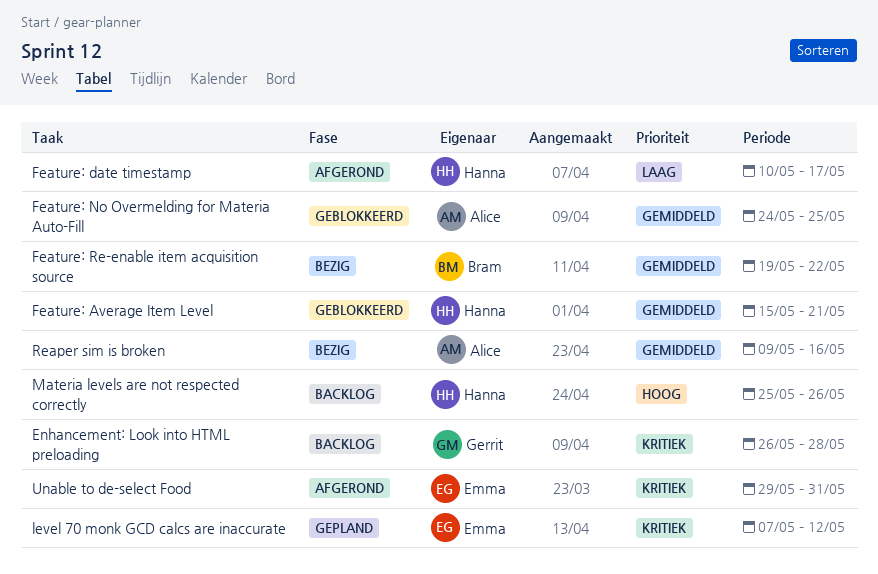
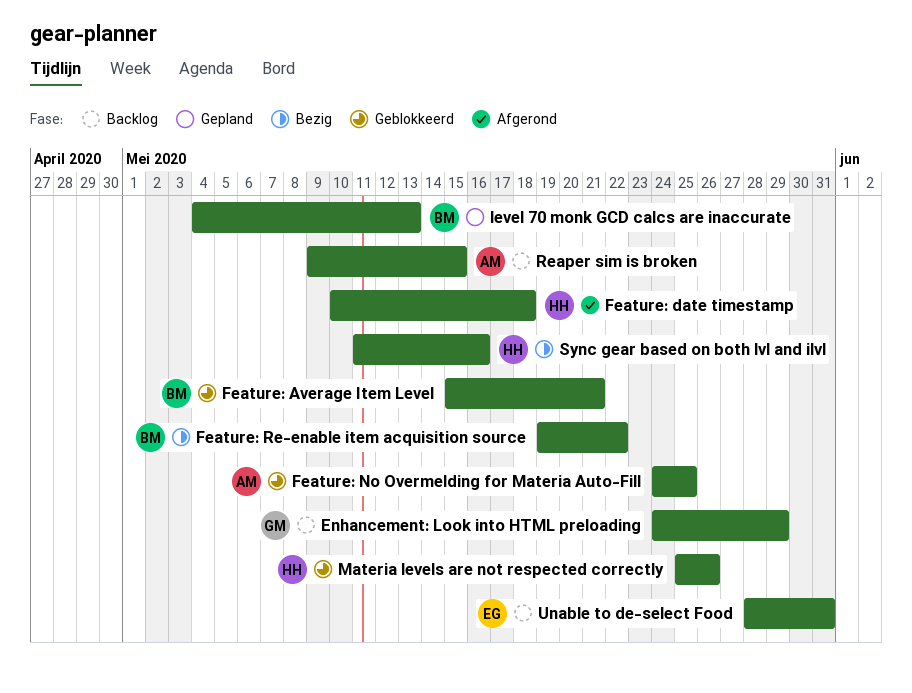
Enhancement: Look into HTML preloading, start: May 26 -> May 24
Enhancement: Look into HTML preloading, due: May 28 -> May 29
Feature: Average Item Level, owner: Hanna -> Bram
Feature: date timestamp, due: May 17 -> May 18
level 70 monk GCD calcs are inaccurate, owner: Emma -> Bram
level 70 monk GCD calcs are inaccurate, start: May 7 -> May 4
level 70 monk GCD calcs are inaccurate, due: May 12 -> May 13
Materia levels are not respected correctly, status: Backlog -> Geblokkeerd
Reaper sim is broken, status: Bezig -> Backlog
Reaper sim is broken, due: May 16 -> May 15
Sync gear based on both lvl and ilvl: none -> present
Unable to de-select Food, status: Afgerond -> Backlog
Unable to de-select Food, start: May 29 -> May 28

